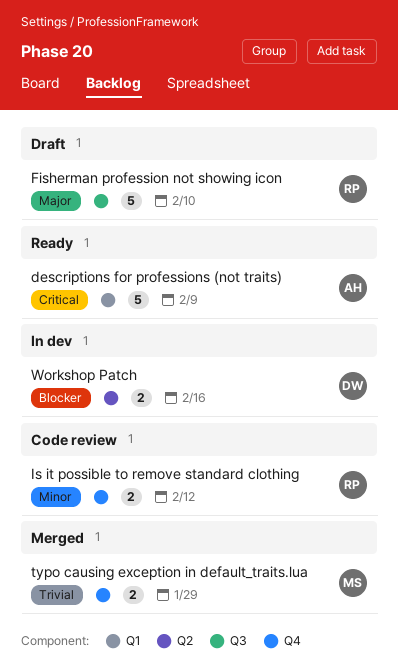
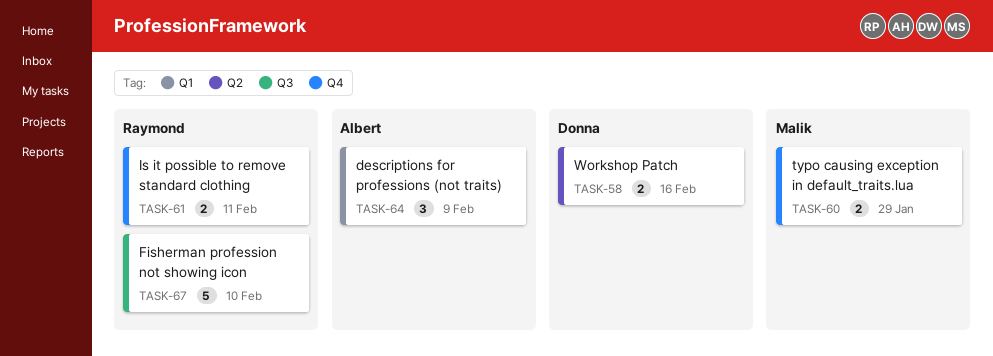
descriptions for professions (not traits), estimate: 5 -> 3
Is it possible to remove standard clothing, due: Feb 12 -> Feb 11

